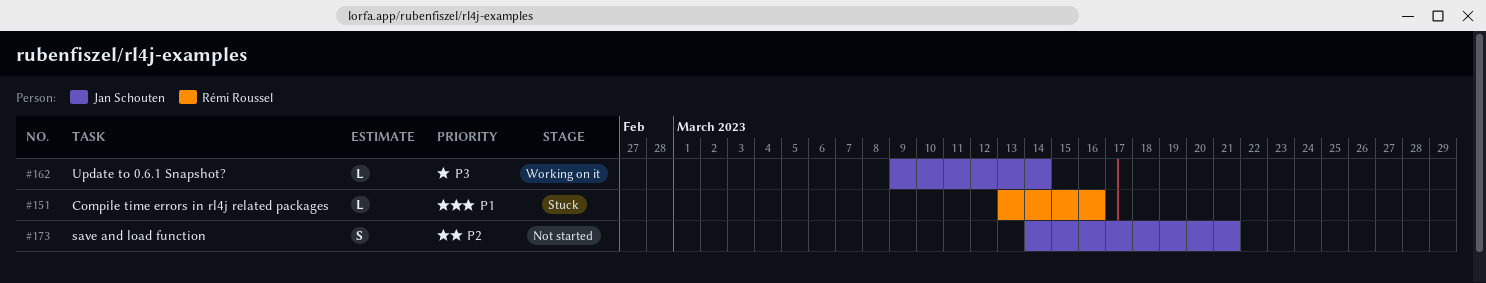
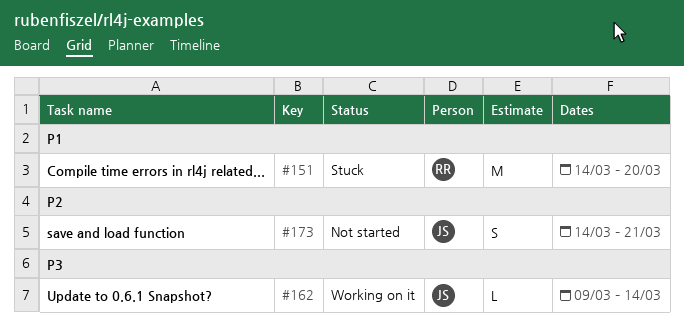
#151, estimate: L -> M
#151, start: Mar 13 -> Mar 14
#151, due: Mar 16 -> Mar 20

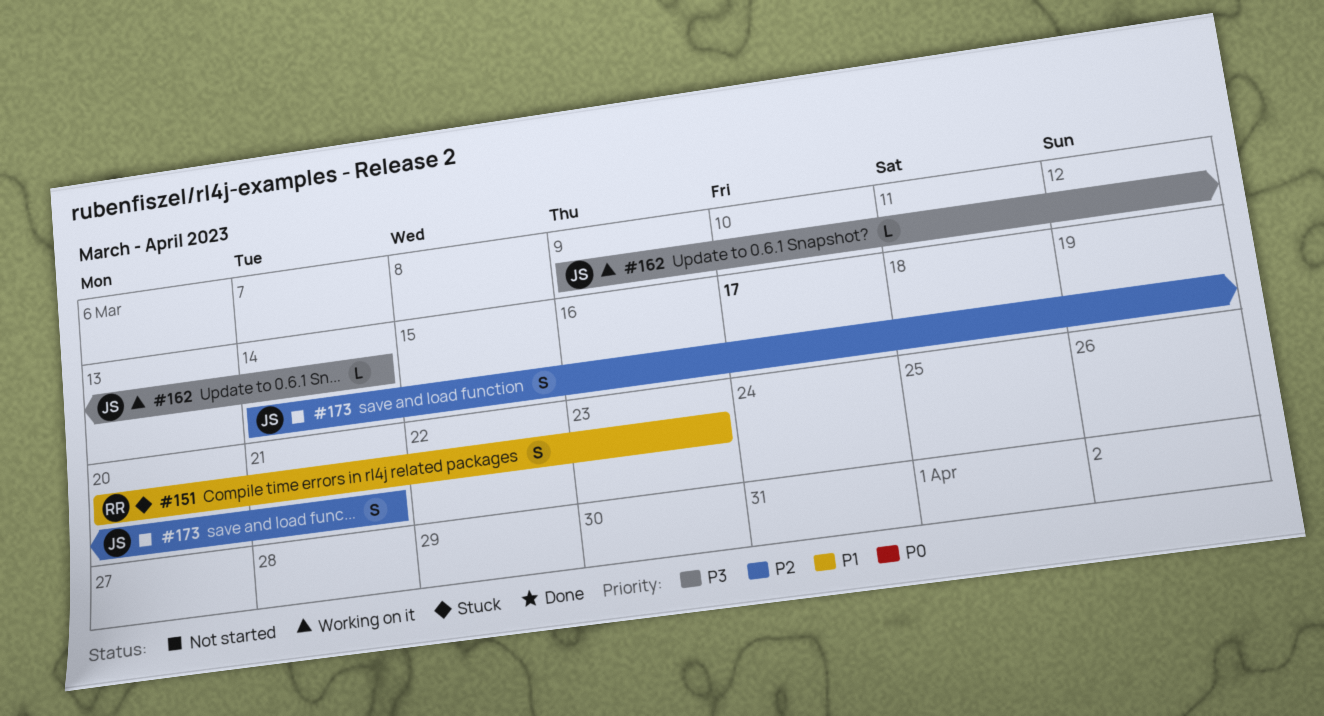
#151, estimate: M -> S
#151, start: Mar 14 -> Mar 20
#151, due: Mar 20 -> Mar 23

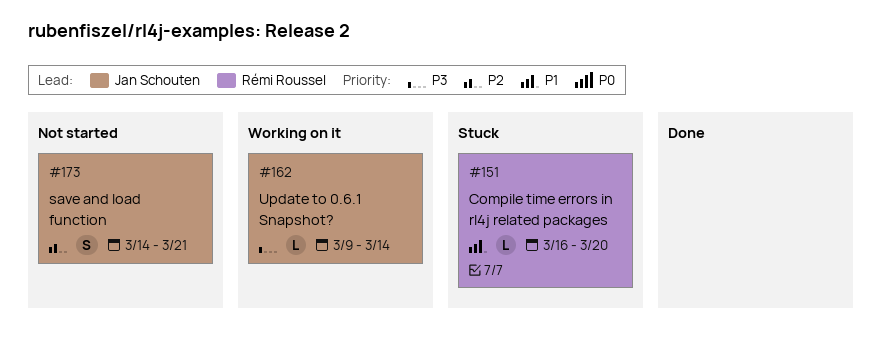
#151, estimate: S -> L
#151, start: Mar 20 -> Mar 16
#151, due: Mar 23 -> Mar 20

